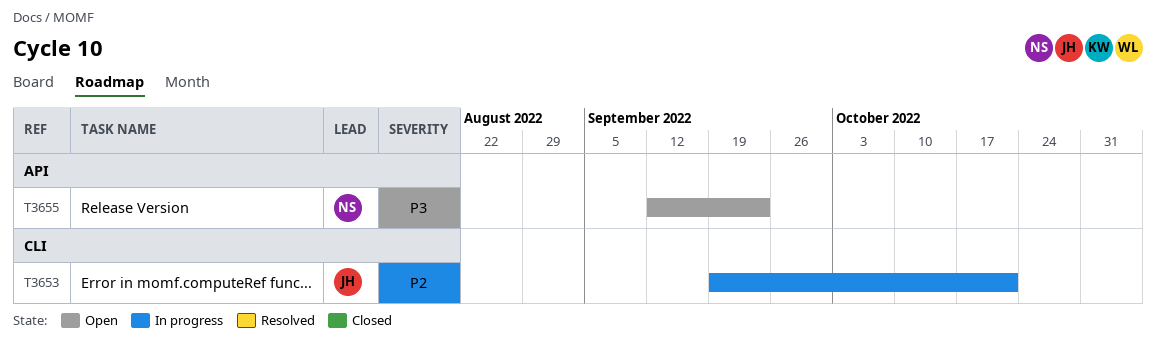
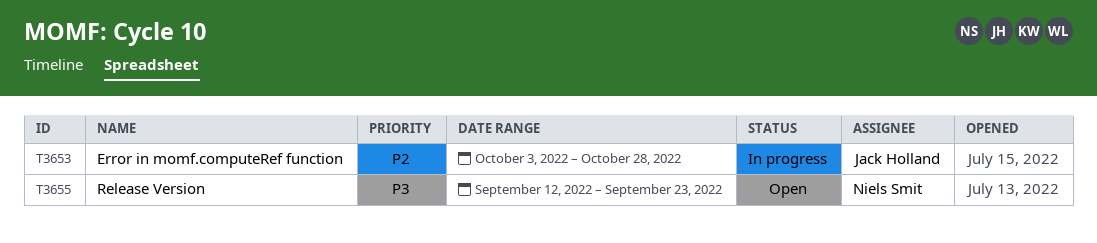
T3653, start: Sep 19 -> Oct 3
T3653, due: Oct 21 -> Oct 28

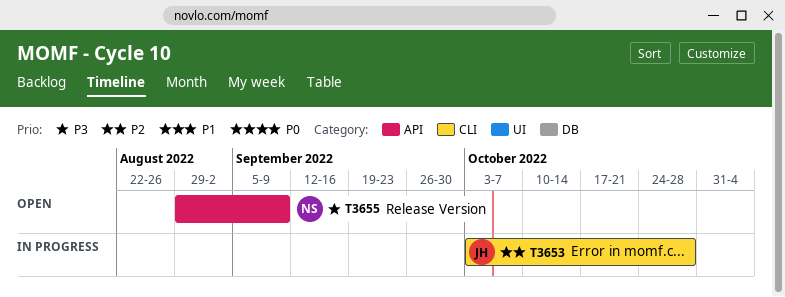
T3655, start: Sep 12 -> Aug 29
T3655, due: Sep 23 -> Sep 9

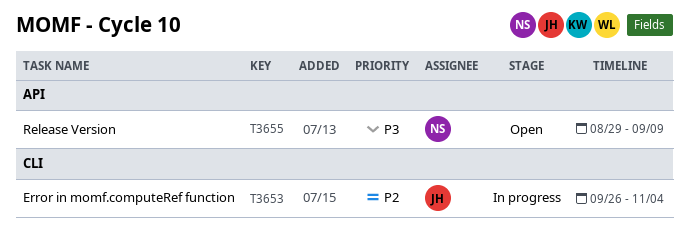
T3653, start: Oct 3 -> Sep 26
T3653, due: Oct 28 -> Nov 4

